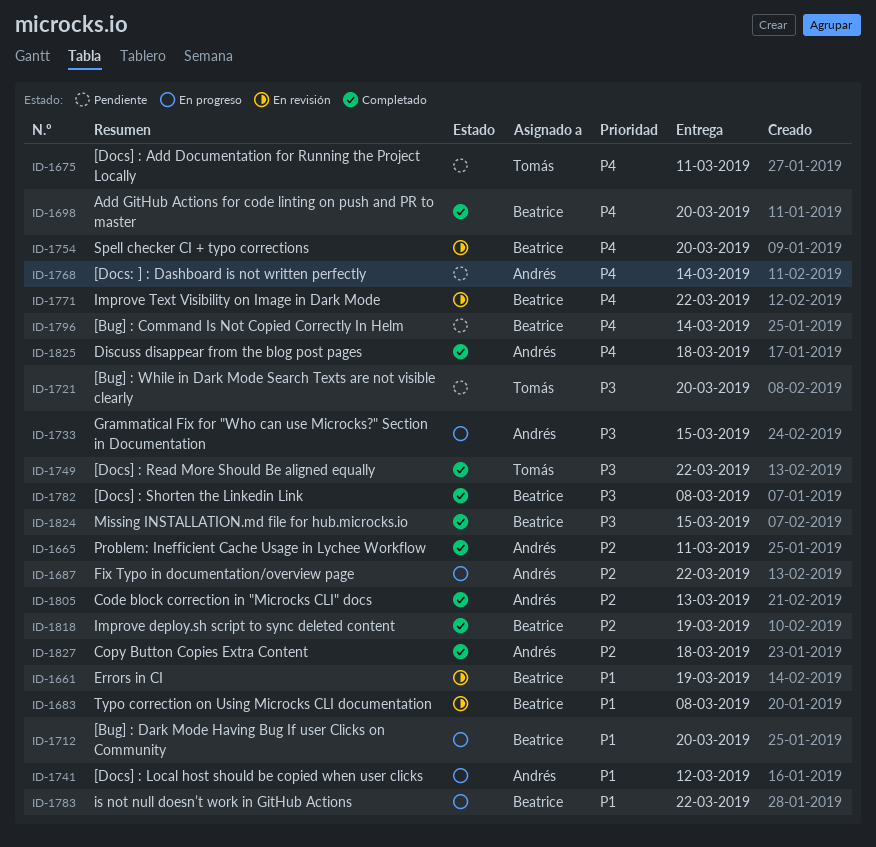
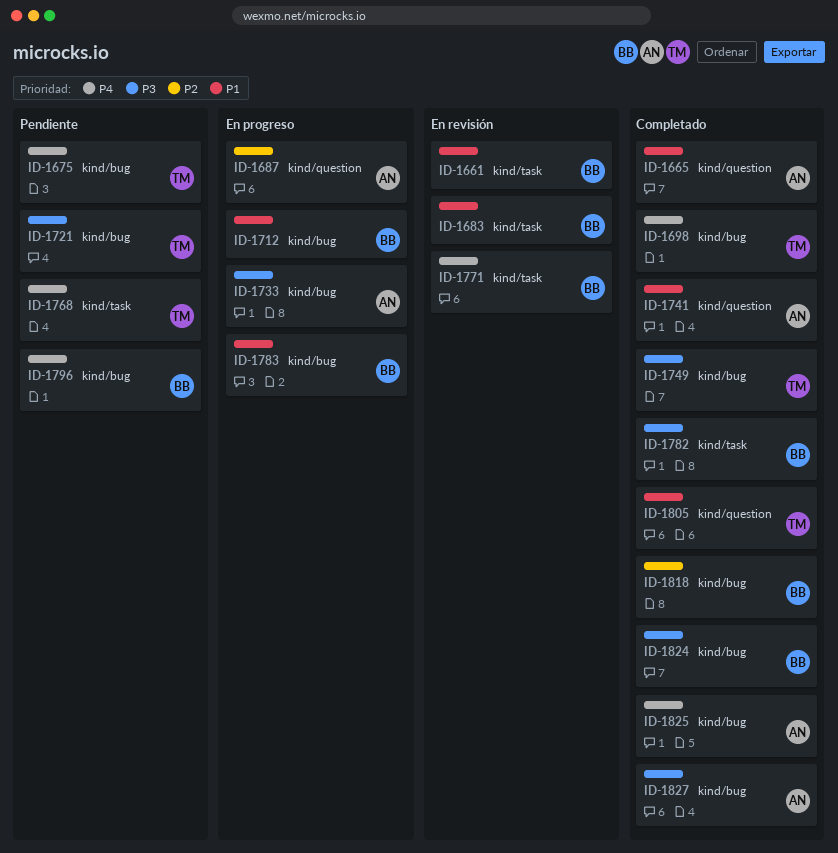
ID-1665, priority: P2 -> P1
ID-1698, owner: Beatrice -> Tomás
ID-1741, status: En progreso -> Completado
ID-1754: present -> none
ID-1768, owner: Andrés -> Tomás
ID-1805, owner: Andrés -> Tomás
ID-1805, priority: P2 -> P1
ID-1827, priority: P2 -> P3

